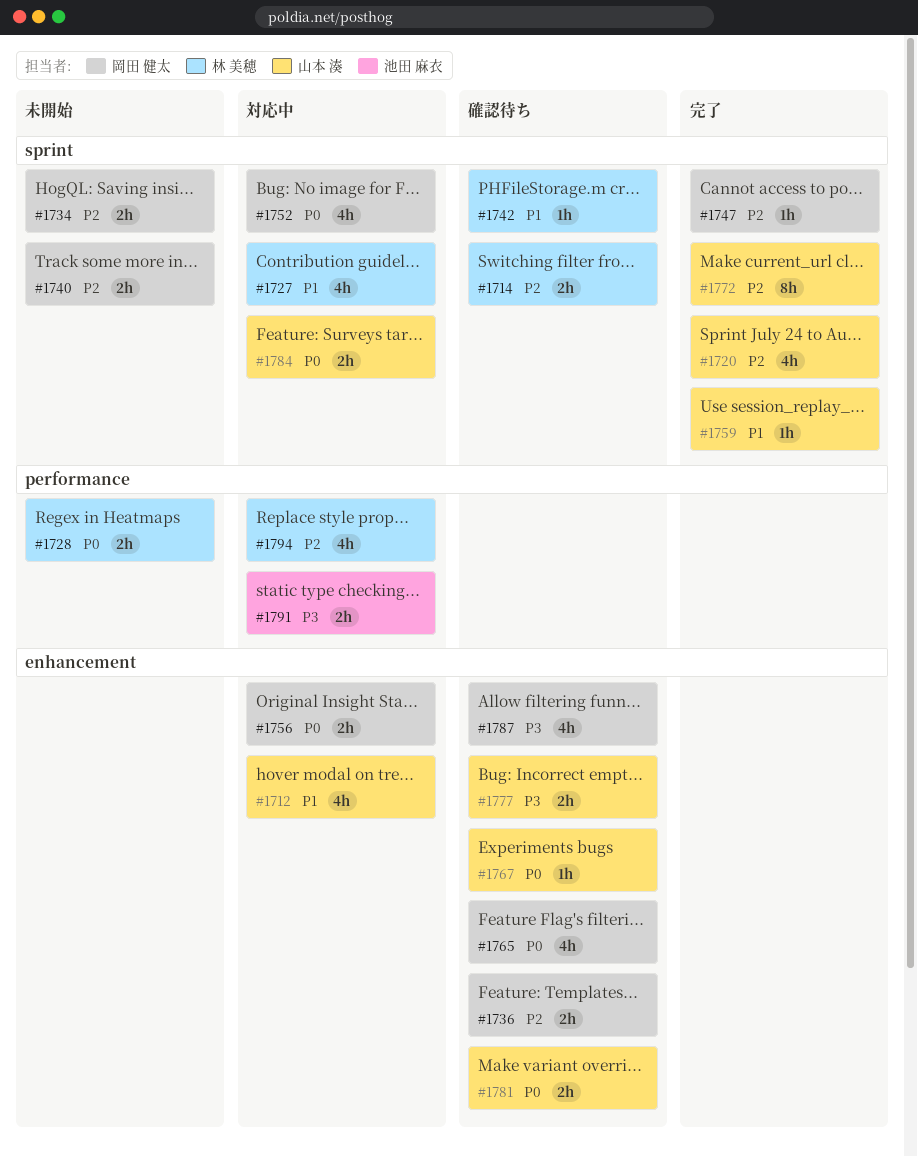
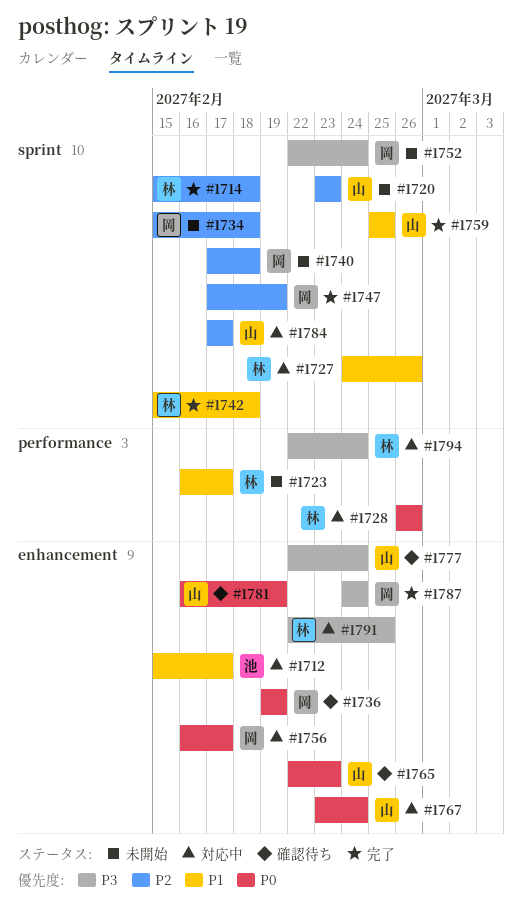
#1712, owner: 山本 湊 -> 池田 麻衣
#1714, status: 確認待ち -> 完了
#1720, status: 完了 -> 未開始
#1723: none -> present
#1728, status: 未開始 -> 対応中
#1736, priority: P2 -> P0
#1742, status: 確認待ち -> 完了
#1752, status: 対応中 -> 未開始
#1752, priority: P0 -> P3
#1765, owner: 岡田 健太 -> 山本 湊
#1767, status: 確認待ち -> 対応中
#1772: present -> none
#1784, priority: P0 -> P2
#1787, status: 確認待ち -> 完了
#1791, owner: 池田 麻衣 -> 林 美穂
#1791, label: performance -> enhancement
#1794, priority: P2 -> P3

